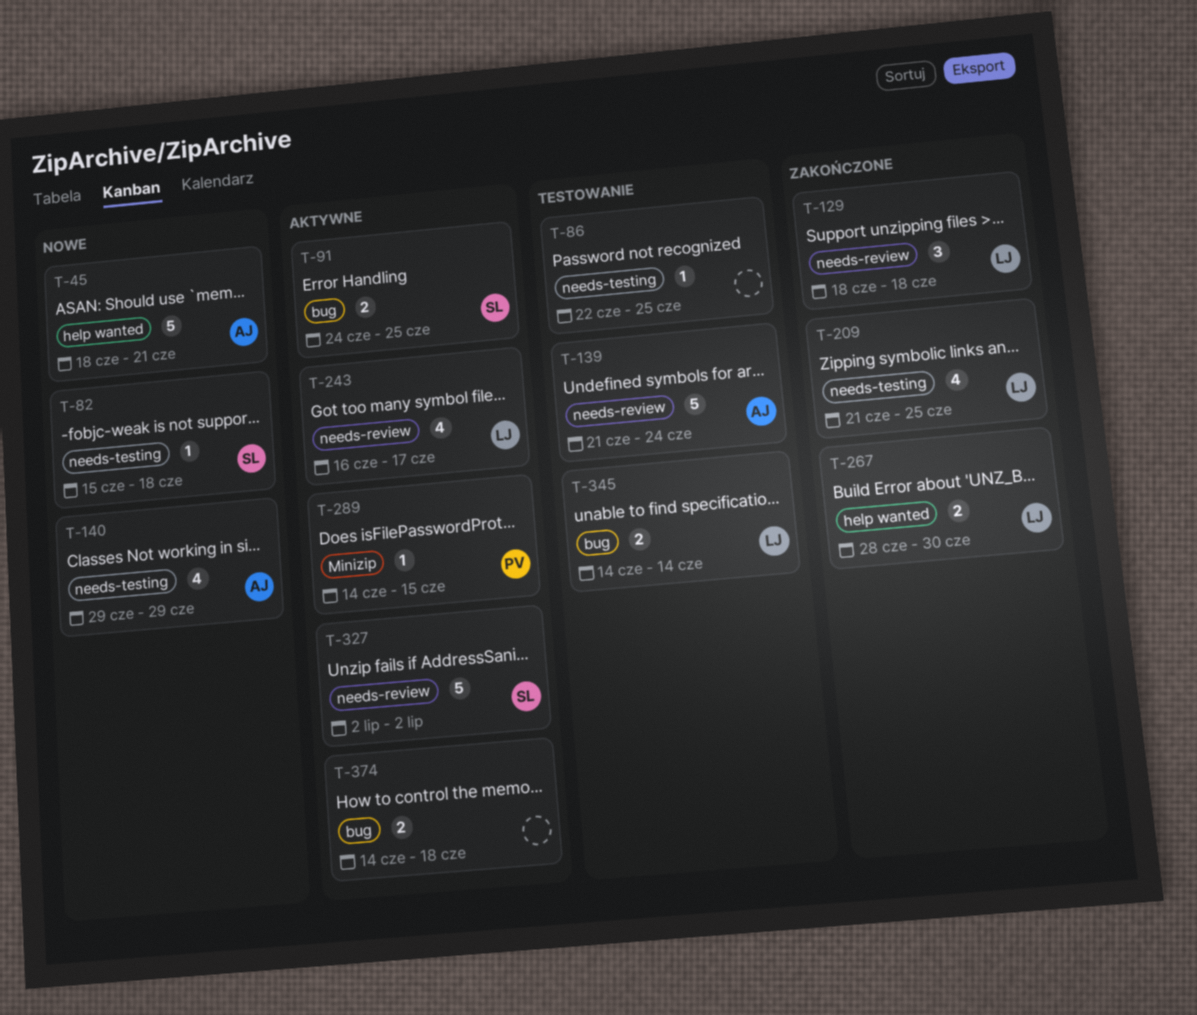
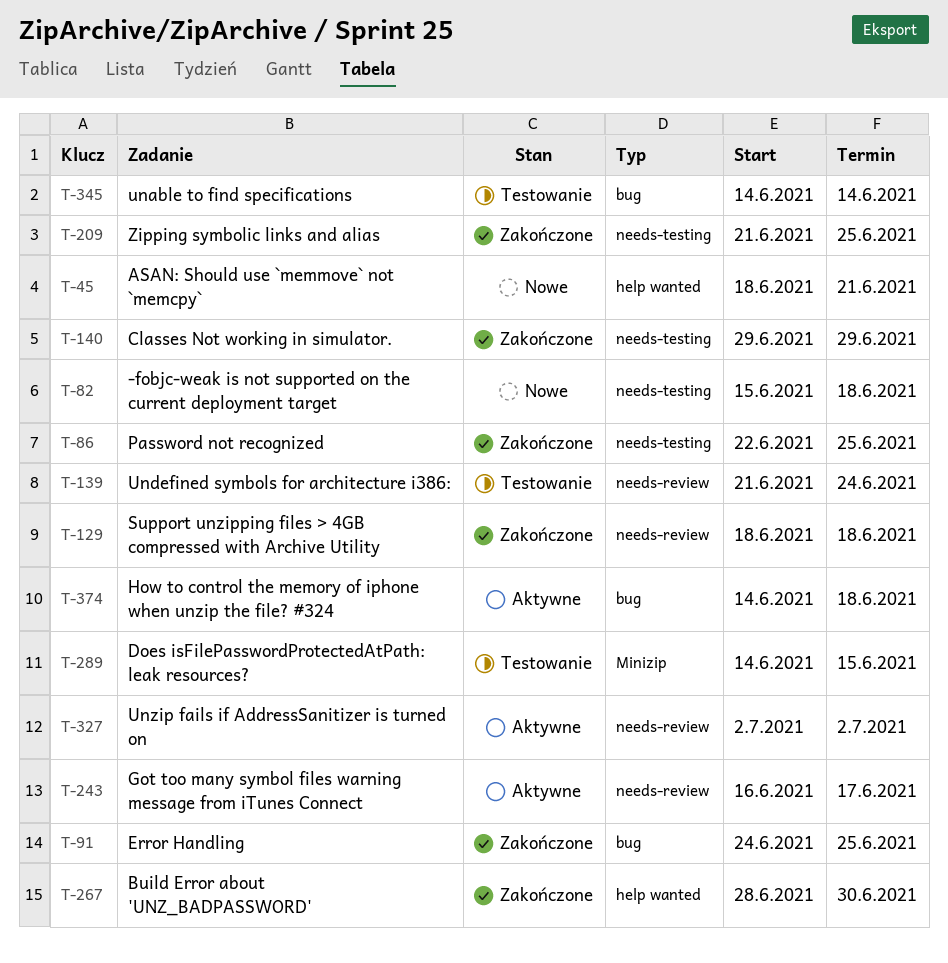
T-86, status: Testowanie -> Zakończone
T-91, status: Aktywne -> Zakończone
T-140, status: Nowe -> Zakończone
T-289, status: Aktywne -> Testowanie

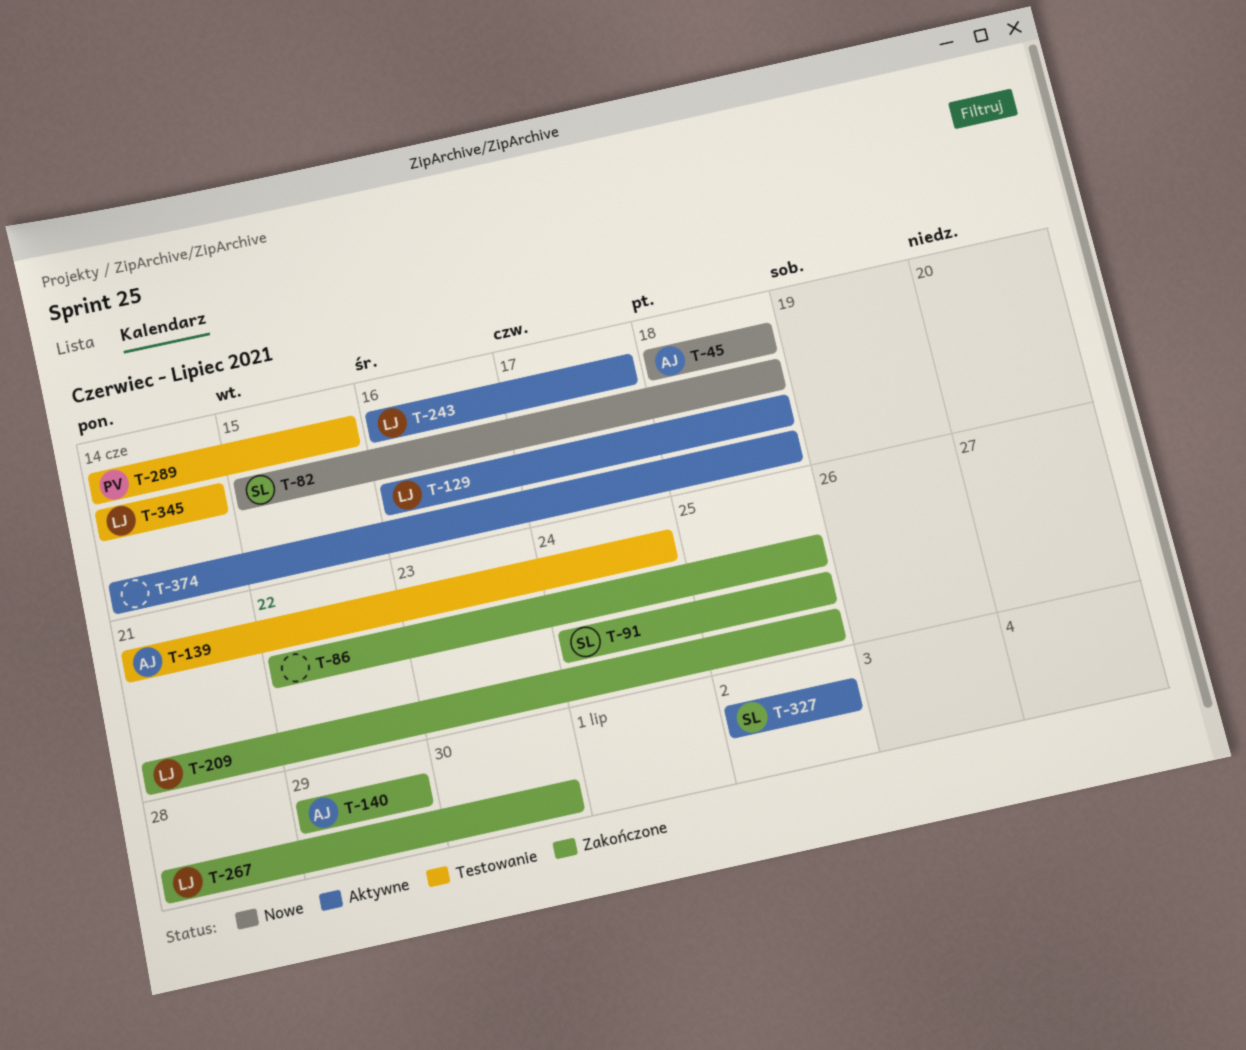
T-45, due: Jun 21 -> Jun 18
T-129, status: Zakończone -> Aktywne
T-129, start: Jun 18 -> Jun 16

